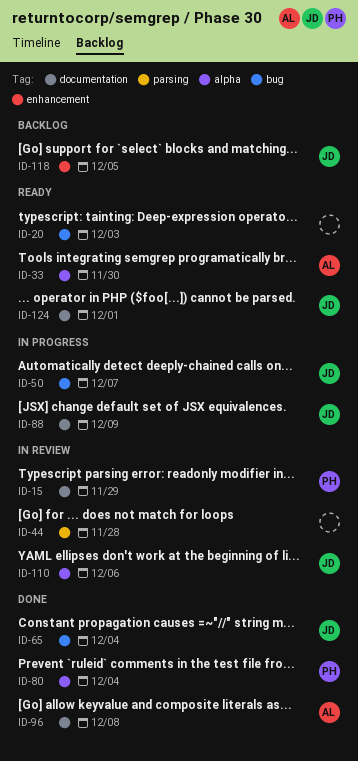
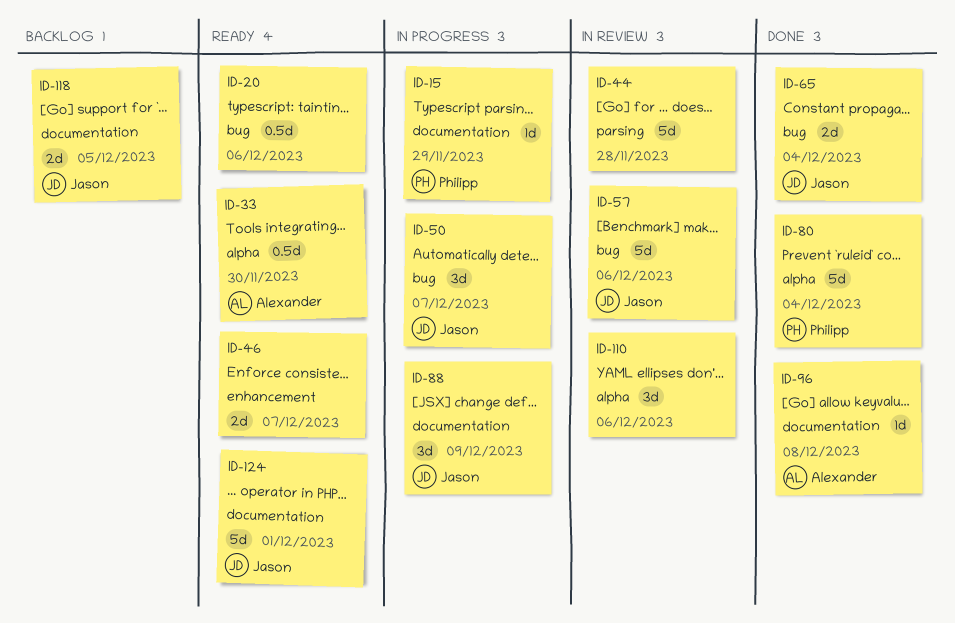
ID-15, status: In review -> In progress
ID-20, due: Dec 3 -> Dec 6
ID-46: none -> present
ID-57: none -> present
ID-110, owner: Jason -> none
ID-118, label: enhancement -> documentation

